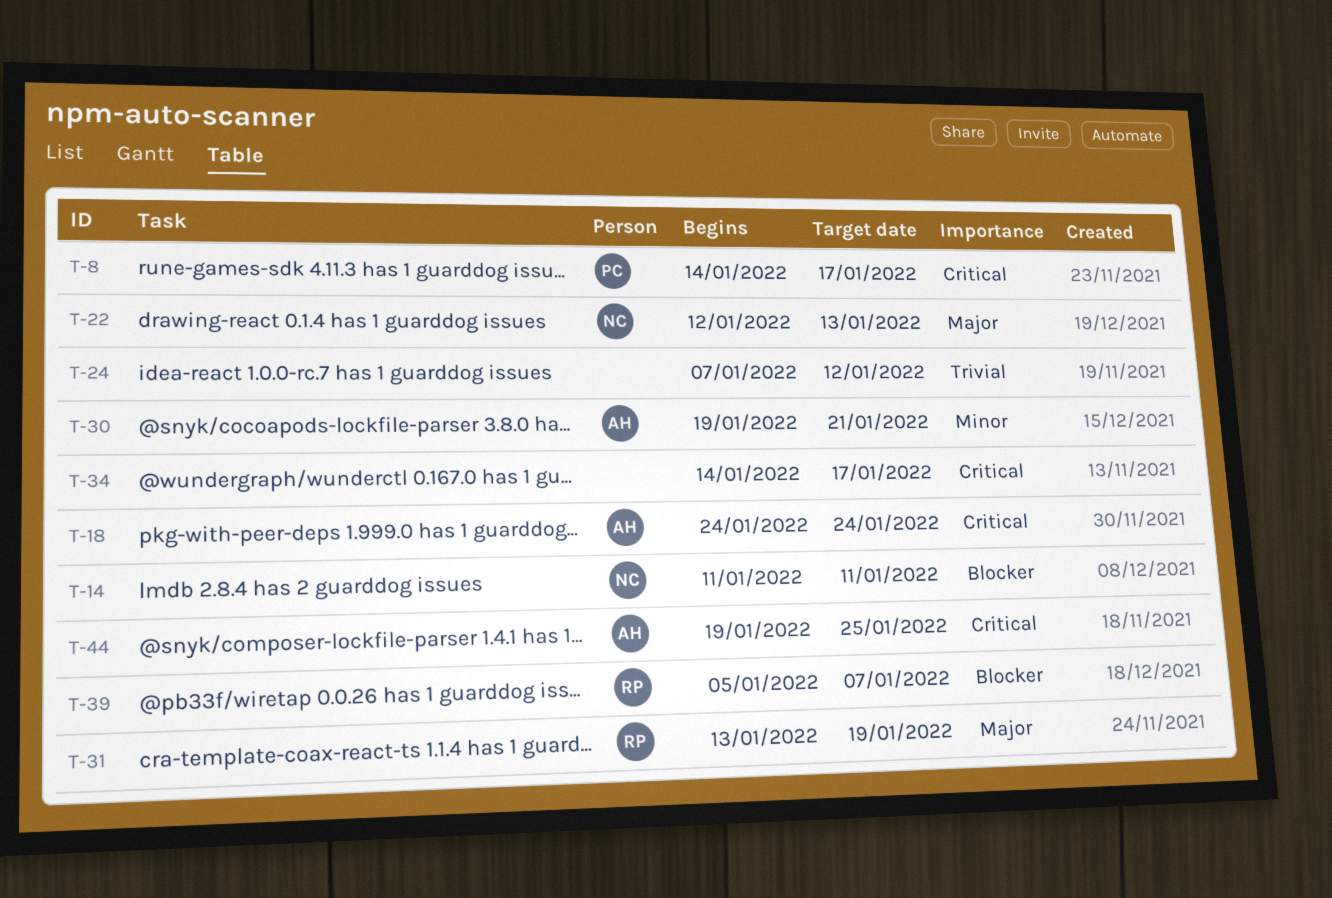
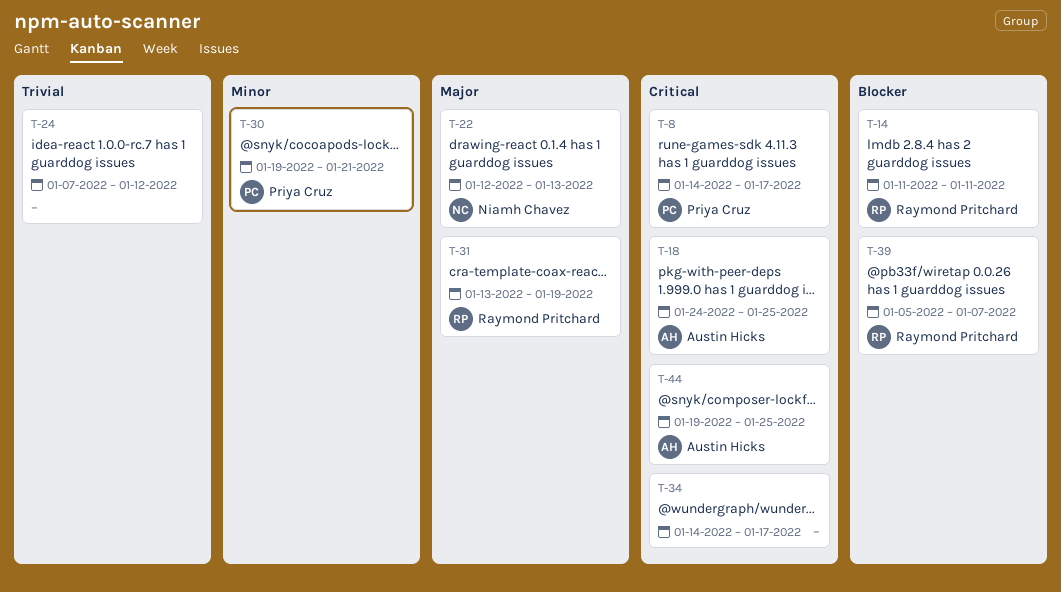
T-14, owner: Niamh Chavez -> Raymond Pritchard
T-18, due: Jan 24 -> Jan 25
T-30, owner: Austin Hicks -> Priya Cruz

